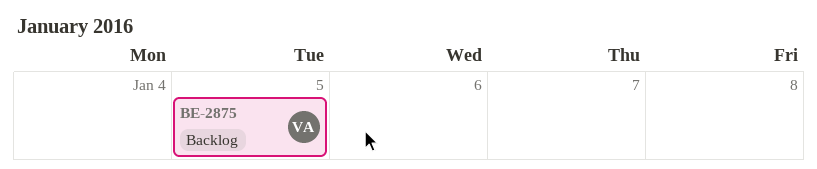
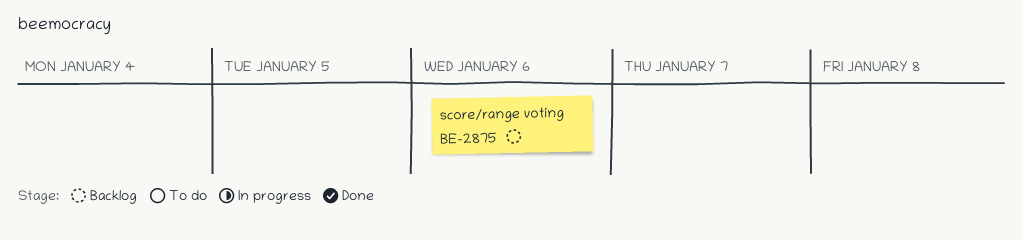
BE-2875, due: Jan 5 -> Jan 6

